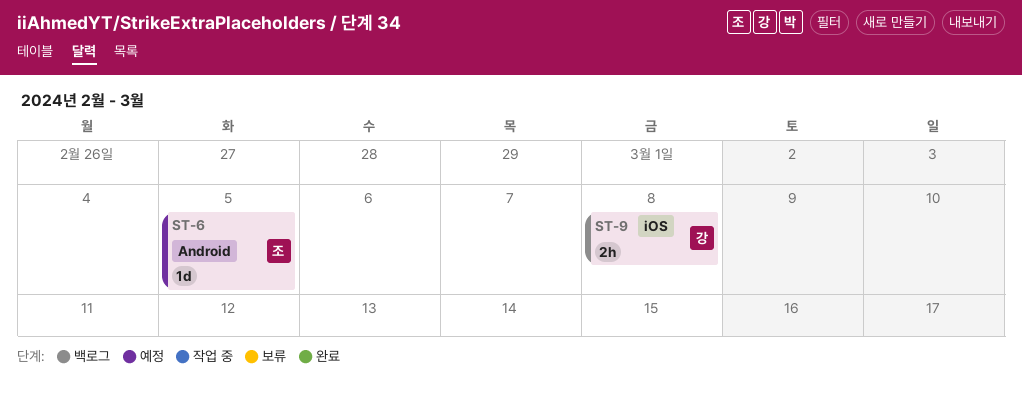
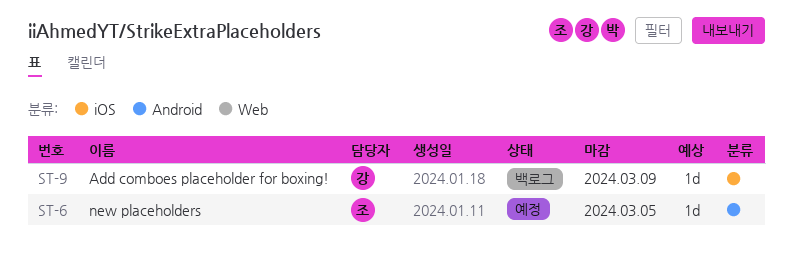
ST-9, estimate: 2h -> 1d
ST-9, due: Mar 8 -> Mar 9

